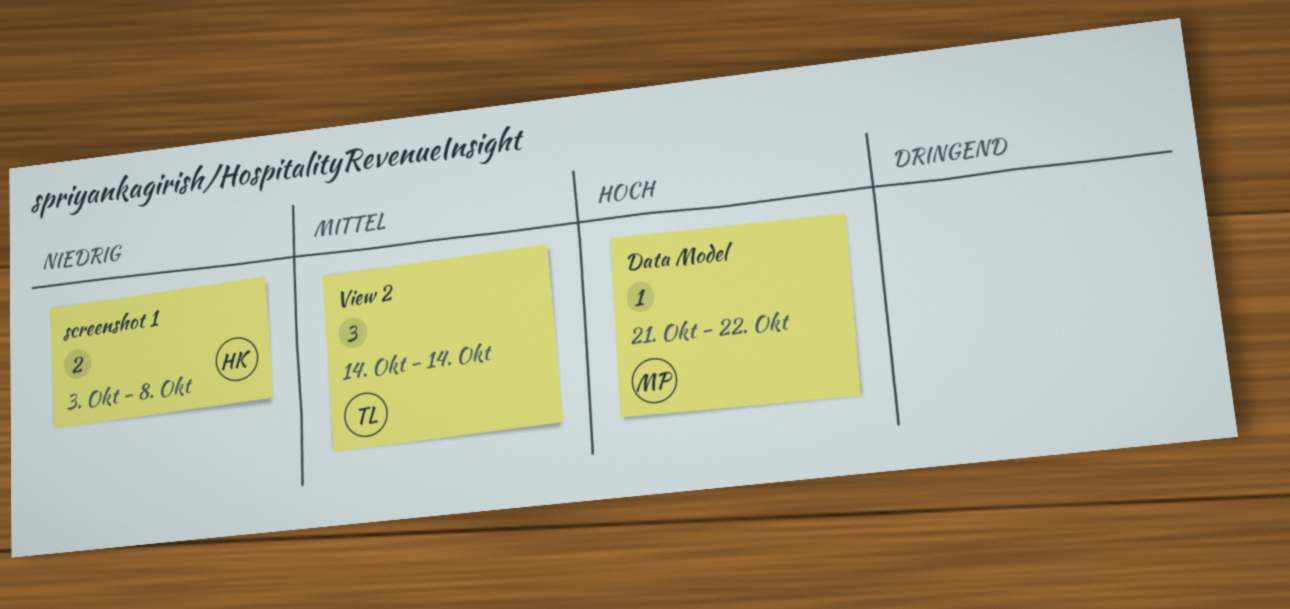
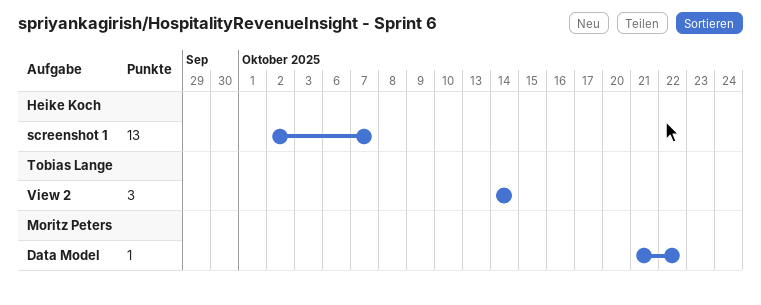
screenshot 1, estimate: 2 -> 13
screenshot 1, start: Oct 3 -> Oct 2
screenshot 1, due: Oct 8 -> Oct 7

